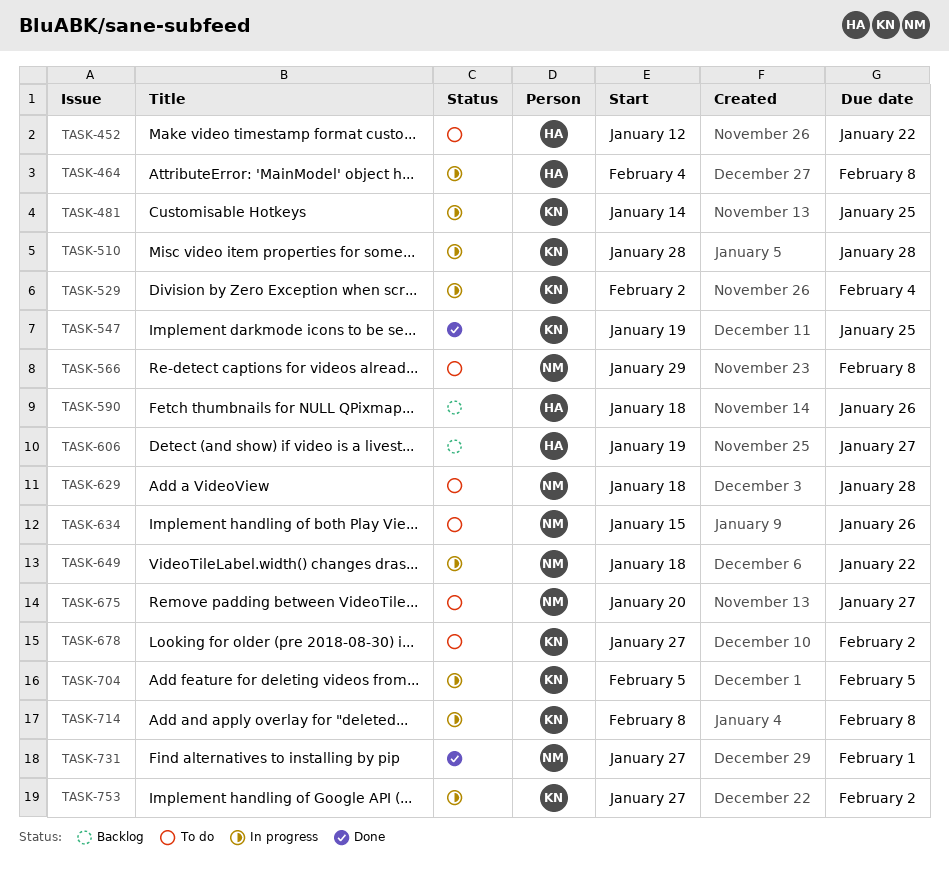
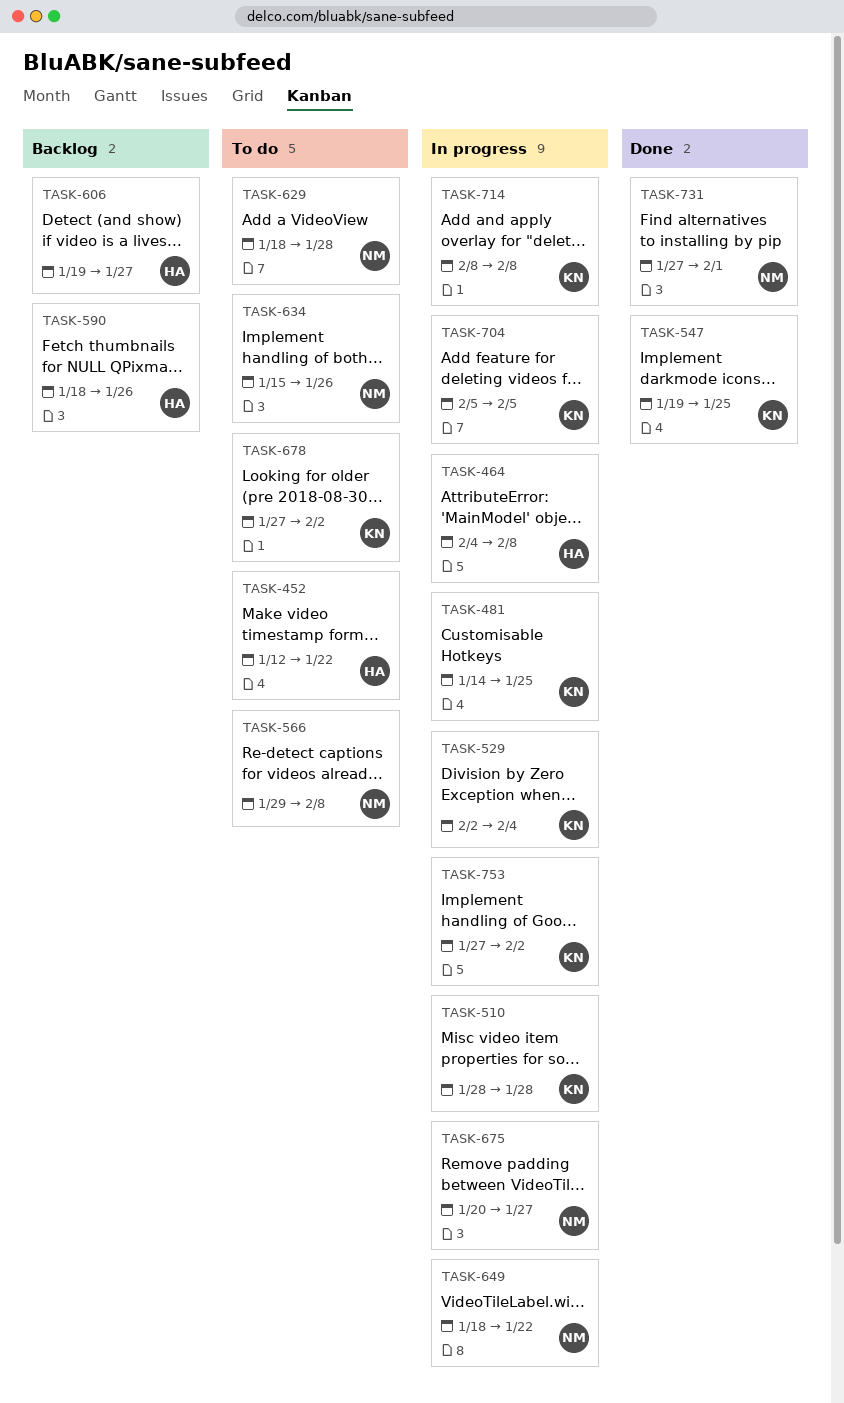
TASK-675, status: To do -> In progress

